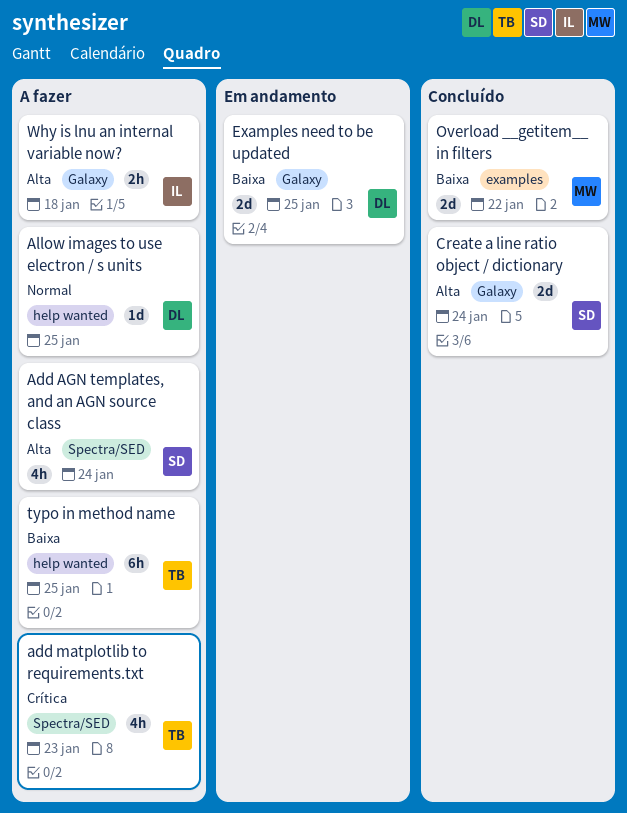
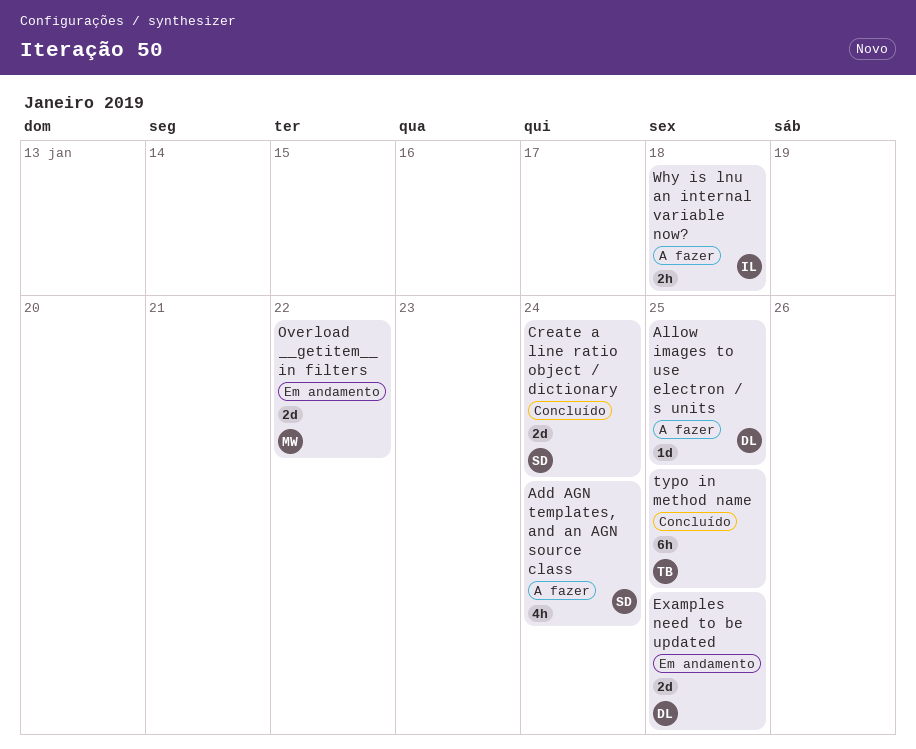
add matplotlib to requirements.txt: present -> none
Overload __getitem__ in filters, status: Concluído -> Em andamento
typo in method name, status: A fazer -> Concluído

